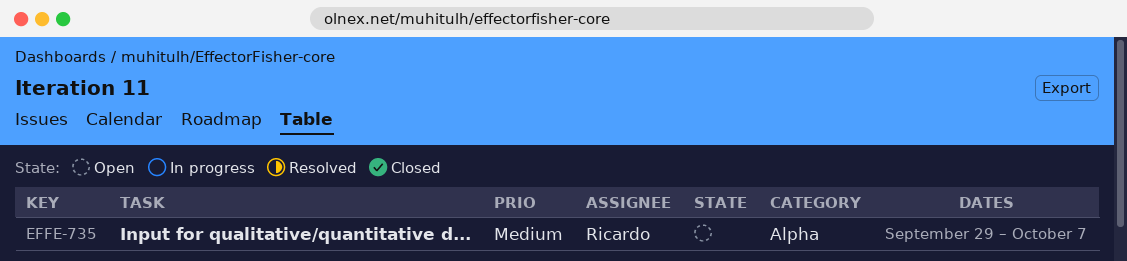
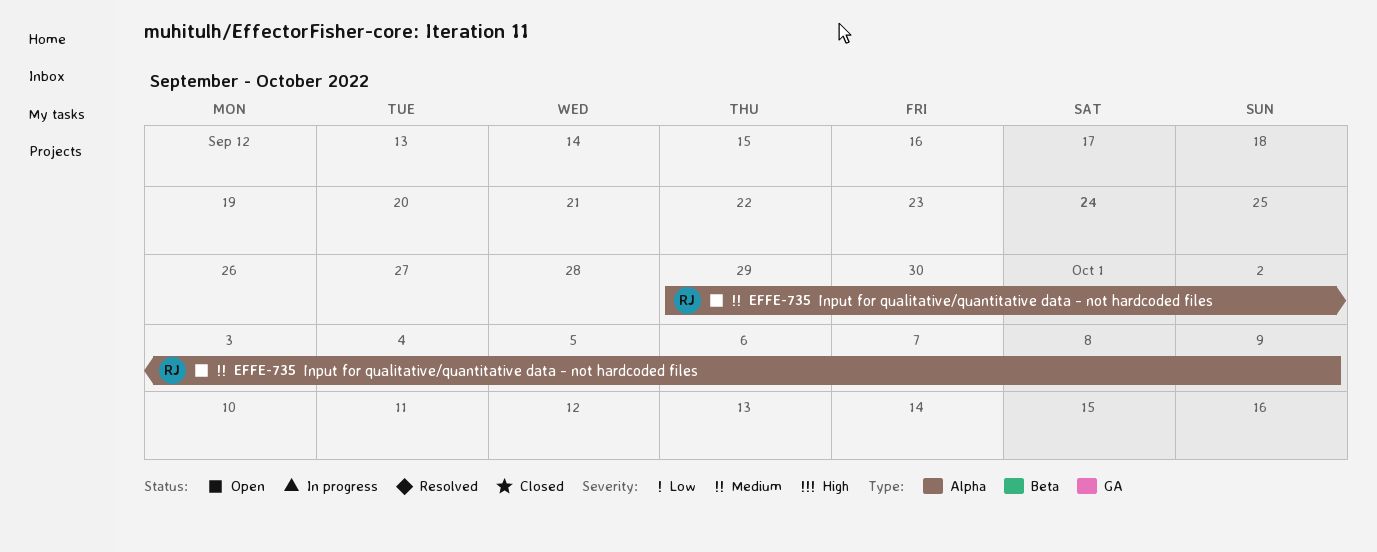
EFFE-735, due: Oct 7 -> Oct 9

